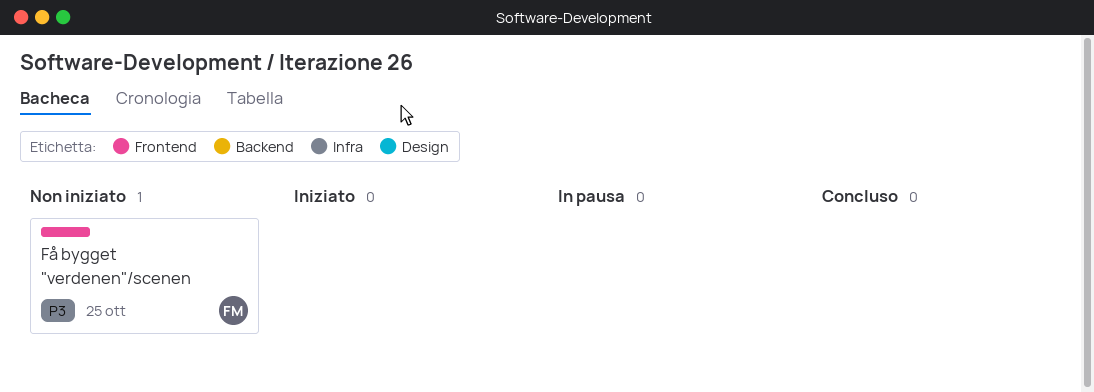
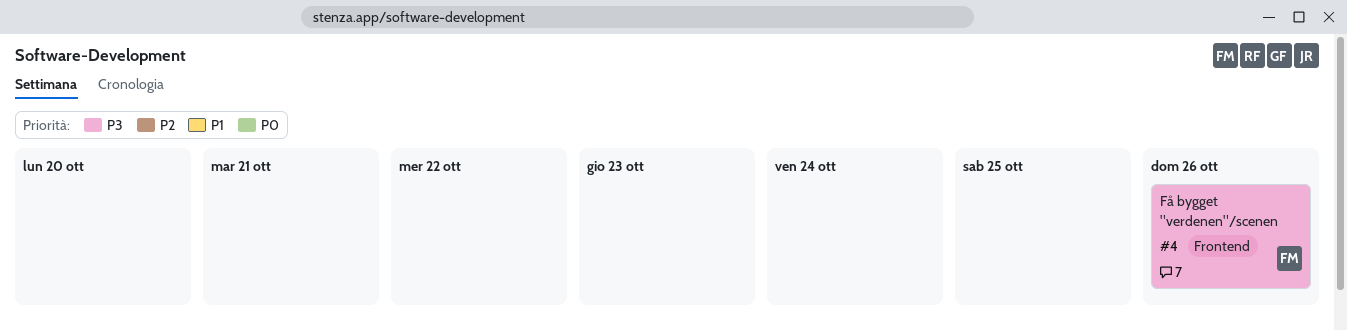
Få bygget "verdenen"/scenen, due: Oct 25 -> Oct 26

